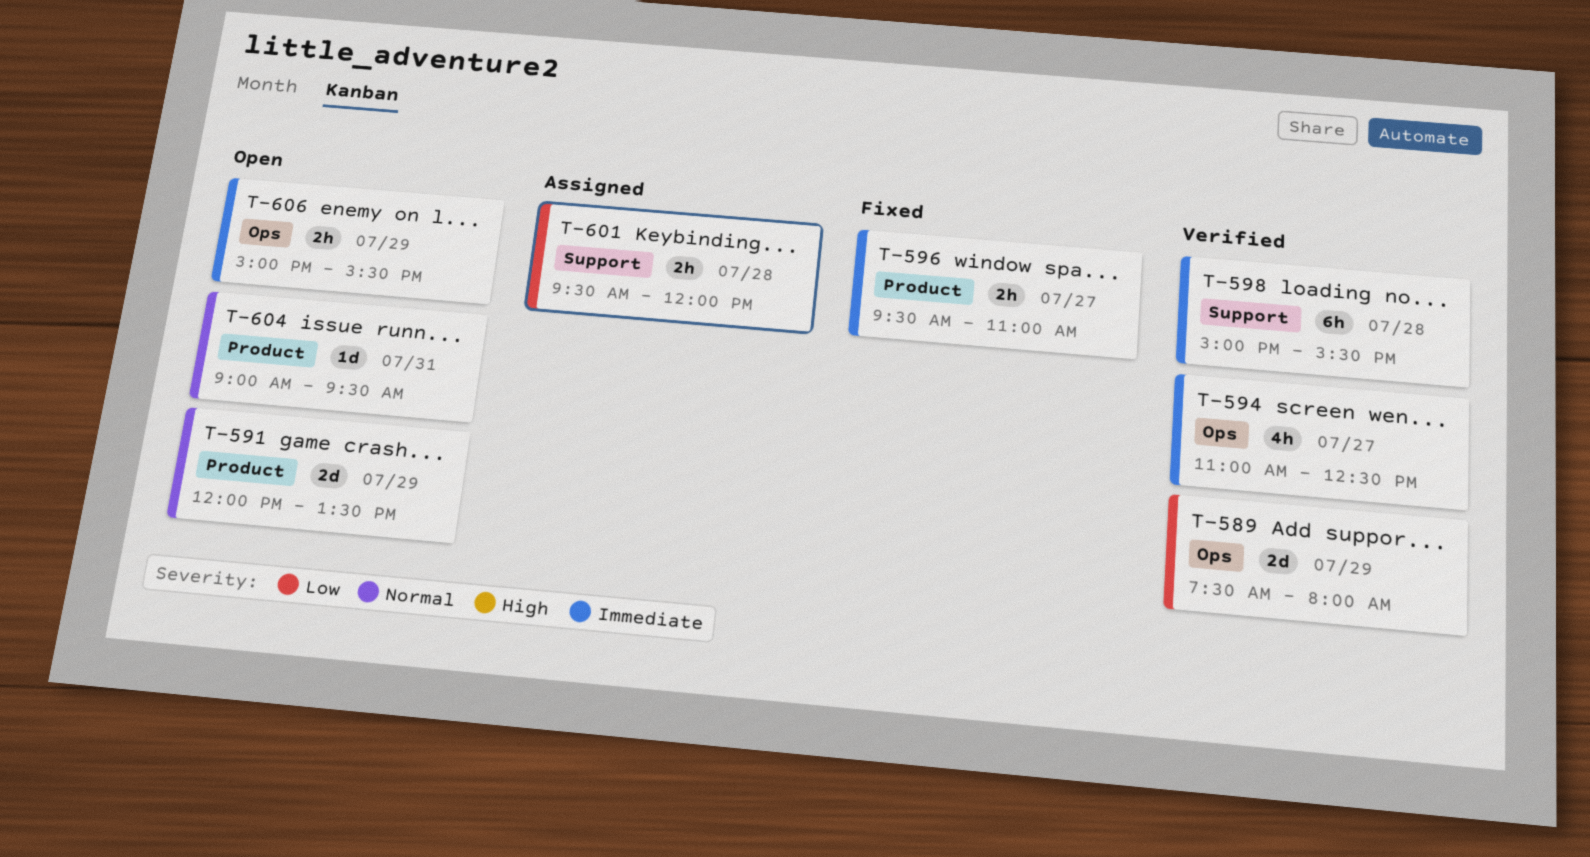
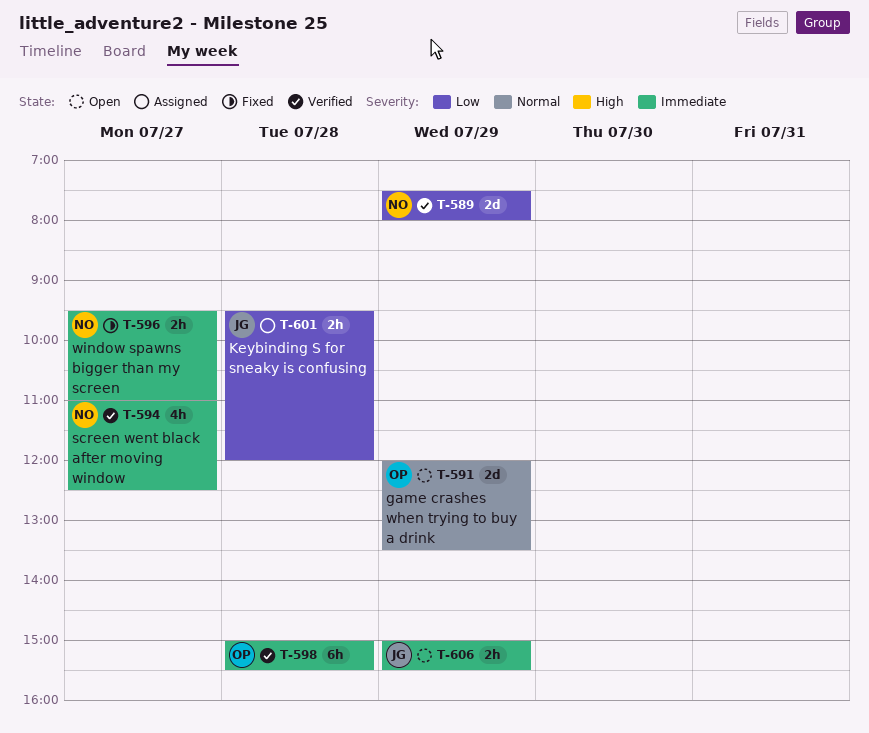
T-604: present -> none

